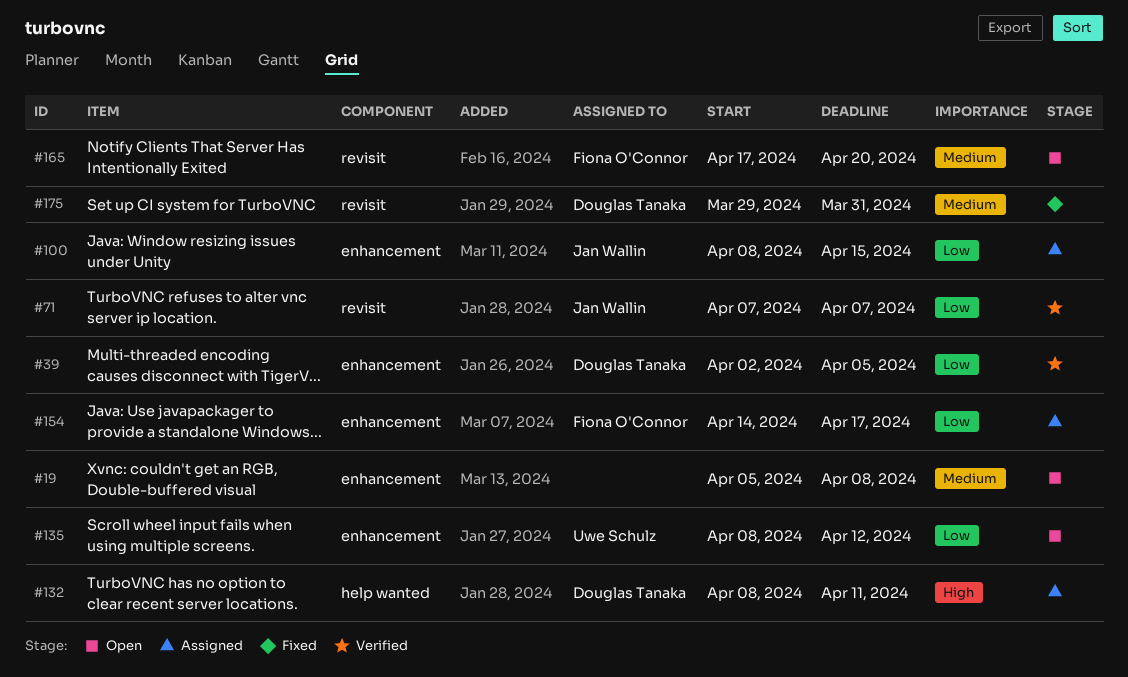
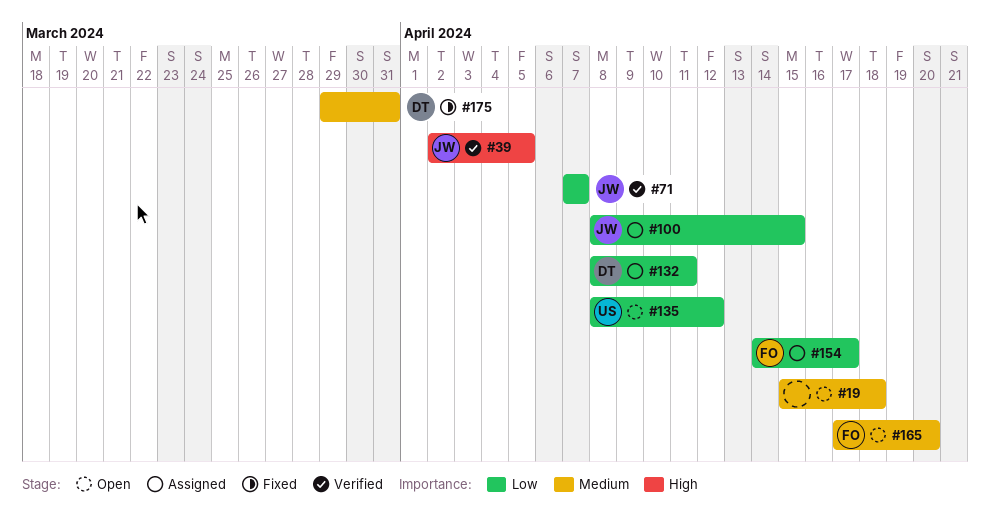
#19, start: Apr 5 -> Apr 15
#19, due: Apr 8 -> Apr 18
#39, owner: Douglas Tanaka -> Jan Wallin
#39, priority: Low -> High
#132, priority: High -> Low

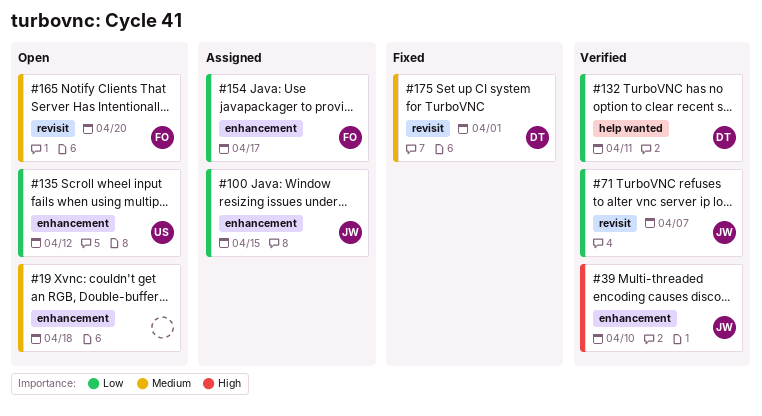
#39, due: Apr 5 -> Apr 10
#132, status: Assigned -> Verified
#175, due: Mar 31 -> Apr 1

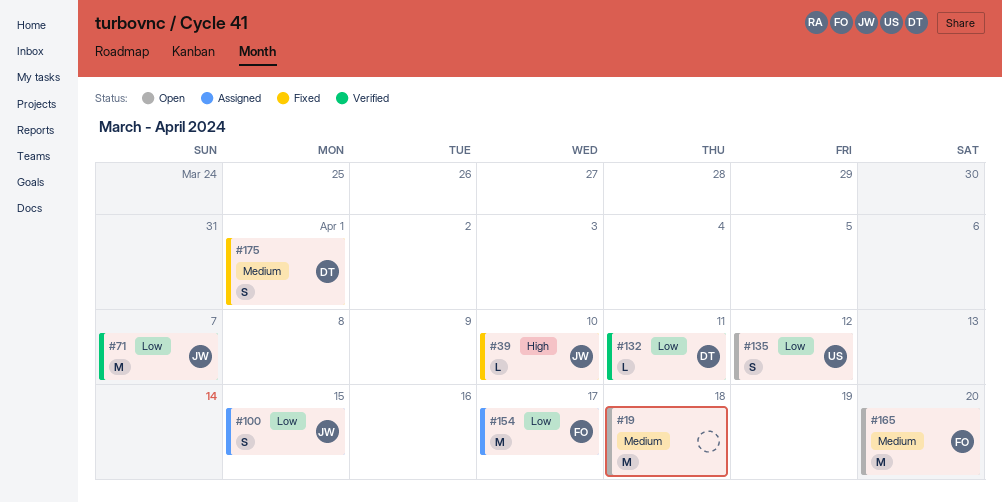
#39, status: Verified -> Fixed

